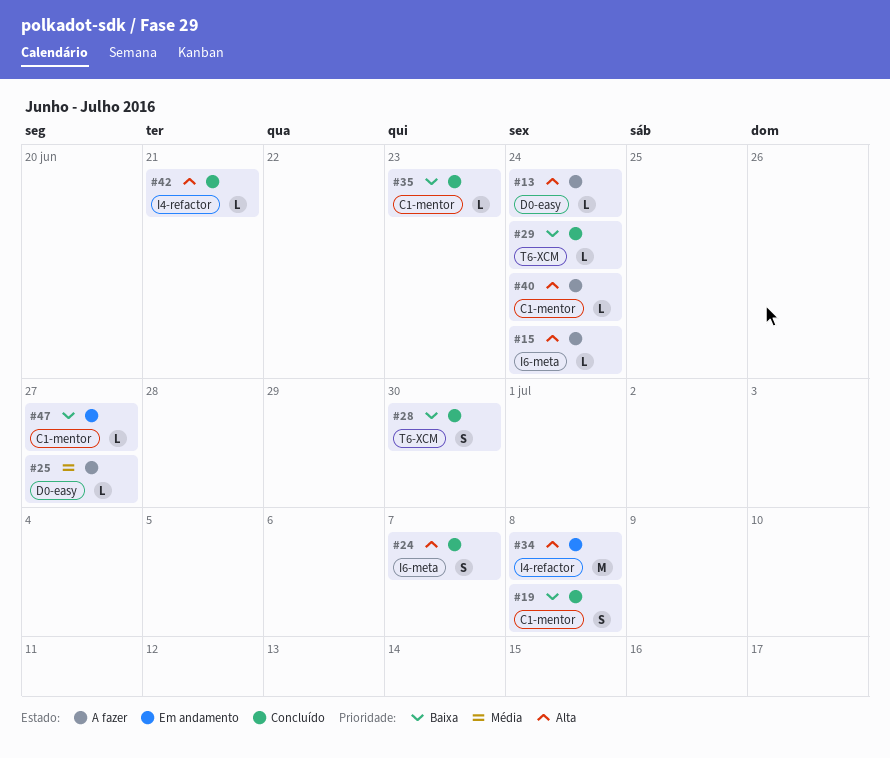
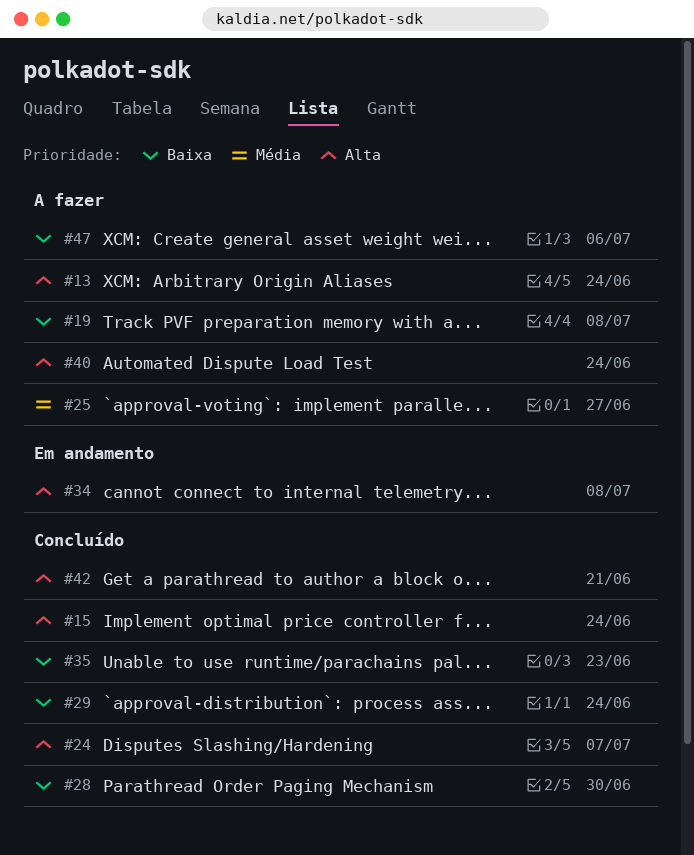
#15, status: A fazer -> Concluído
#19, status: Concluído -> A fazer
#47, status: Em andamento -> A fazer
#47, due: Jun 27 -> Jul 6

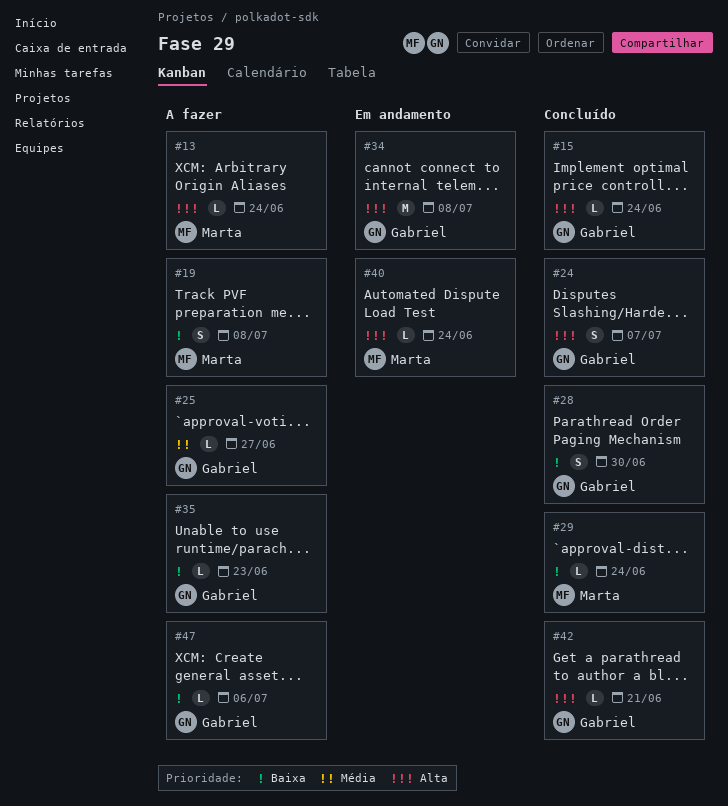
#35, status: Concluído -> A fazer
#40, status: A fazer -> Em andamento

